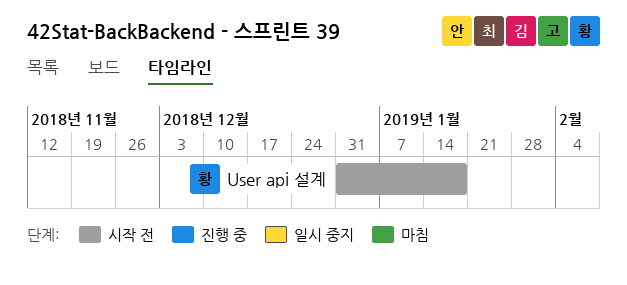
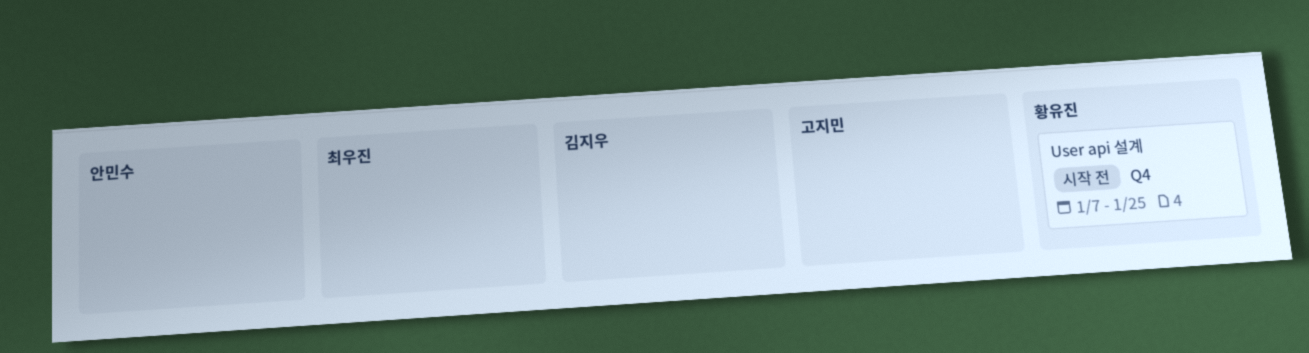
User api 설계, start: Dec 31 -> Jan 7
User api 설계, due: Jan 18 -> Jan 25

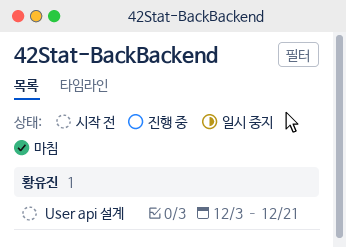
User api 설계, start: Jan 7 -> Dec 3
User api 설계, due: Jan 25 -> Dec 21

